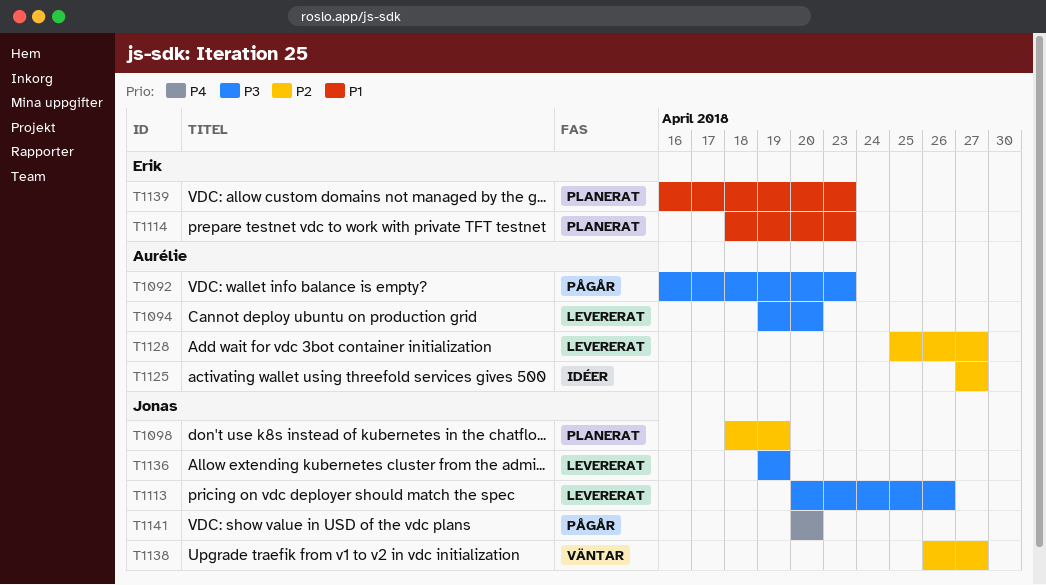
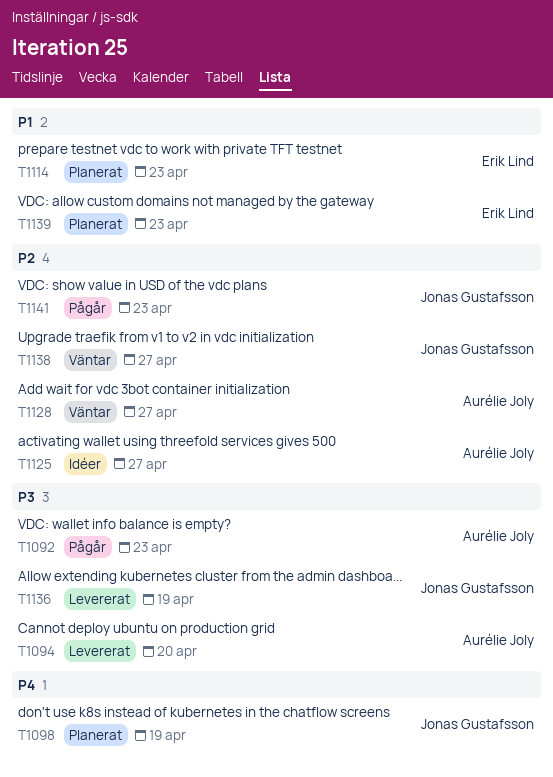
T1098, priority: P2 -> P4
T1113: present -> none
T1128, status: Levererat -> Väntar
T1141, priority: P4 -> P2
T1141, due: Apr 20 -> Apr 23

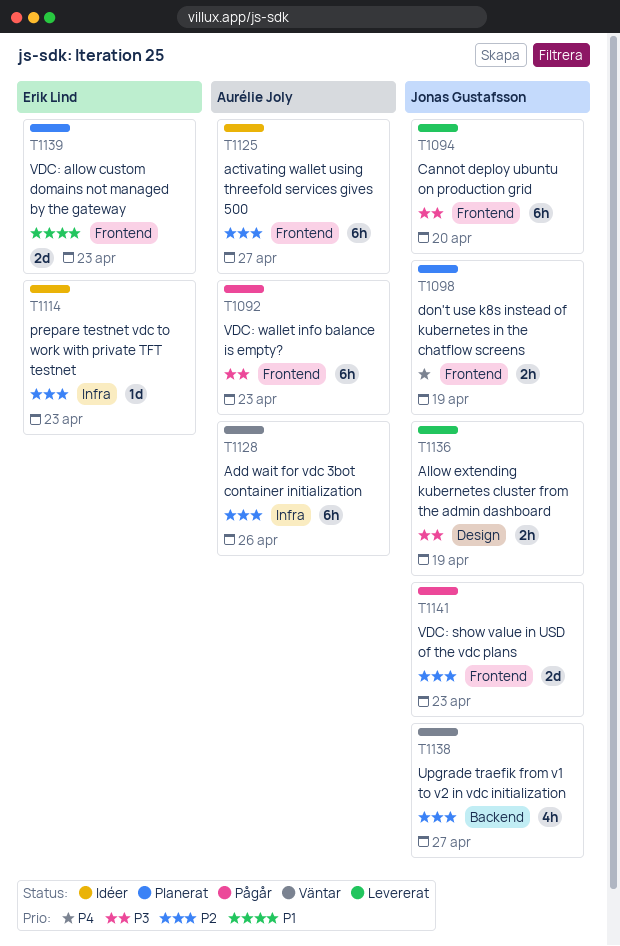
T1094, owner: Aurélie Joly -> Jonas Gustafsson
T1114, status: Planerat -> Idéer
T1114, priority: P1 -> P2
T1128, due: Apr 27 -> Apr 26

